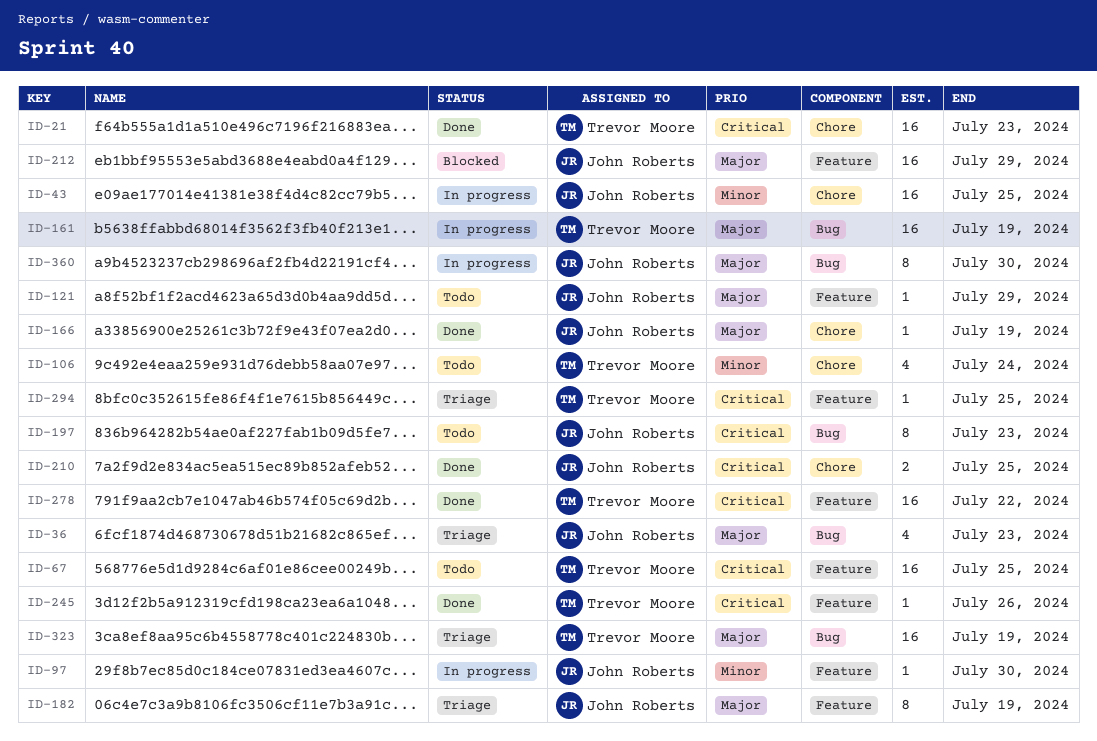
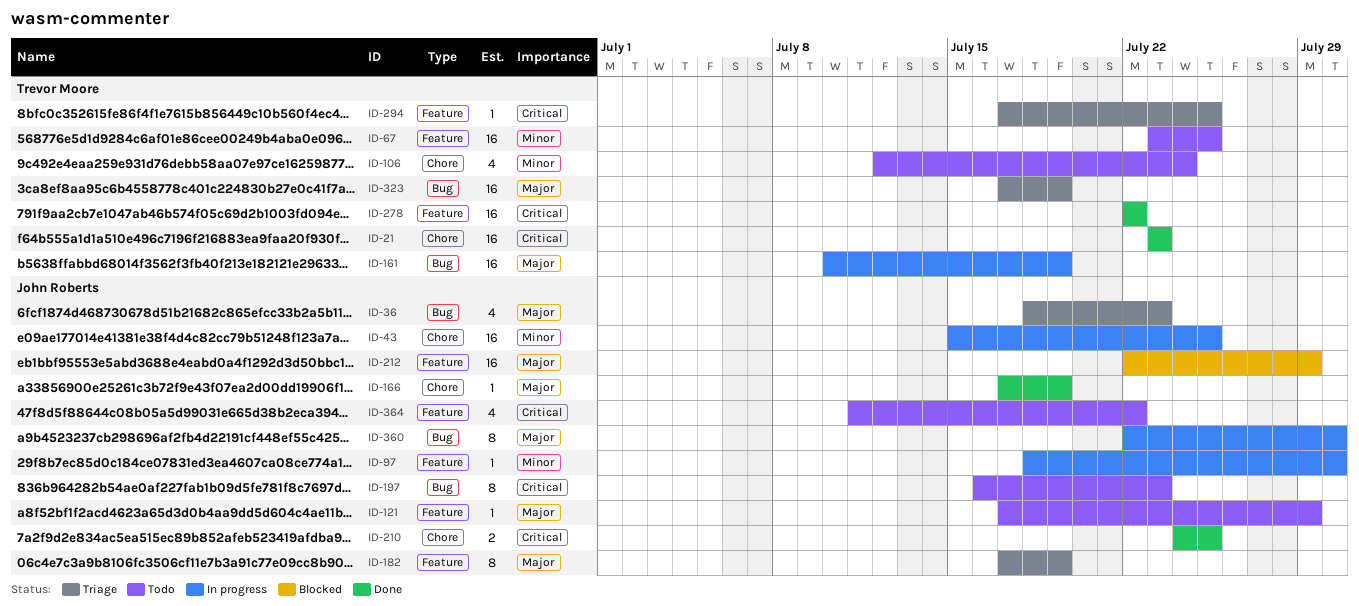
ID-67, priority: Critical -> Minor
ID-245: present -> none
ID-364: none -> present

